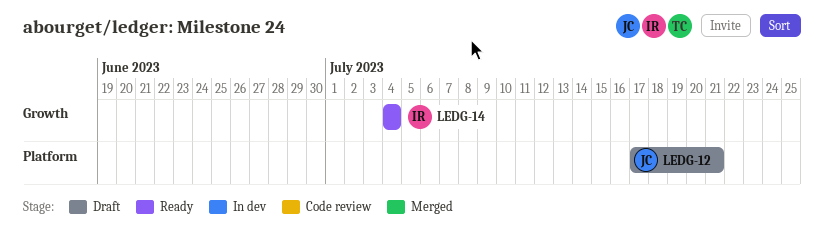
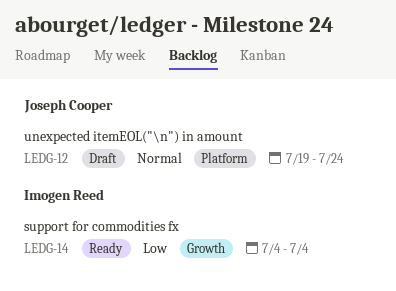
LEDG-12, start: Jul 17 -> Jul 19
LEDG-12, due: Jul 21 -> Jul 24

